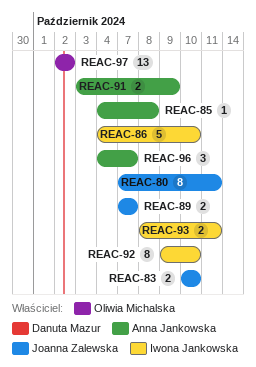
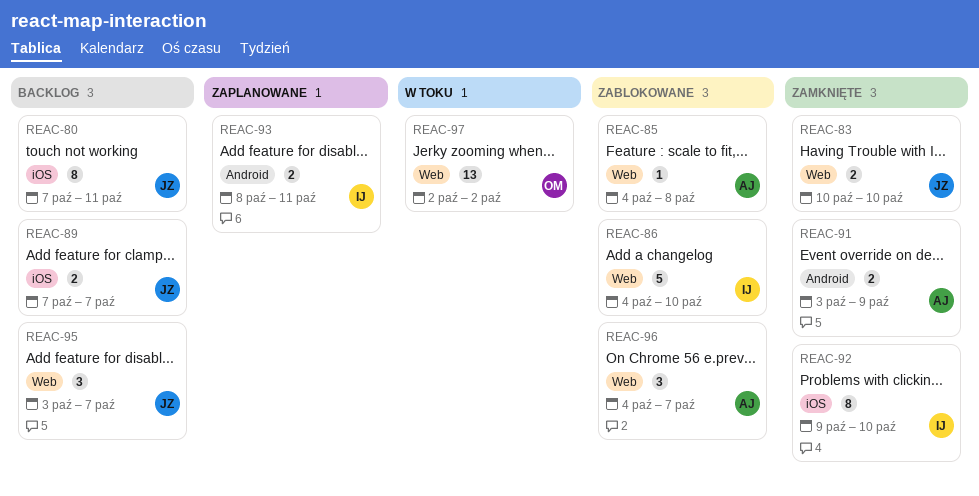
REAC-95: none -> present

